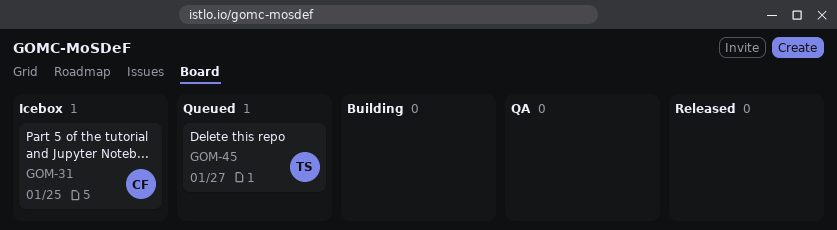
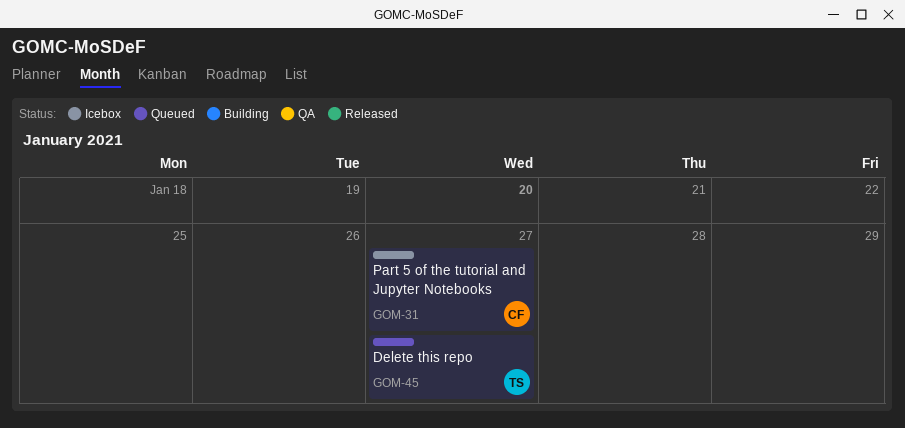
GOM-31, due: Jan 25 -> Jan 27

